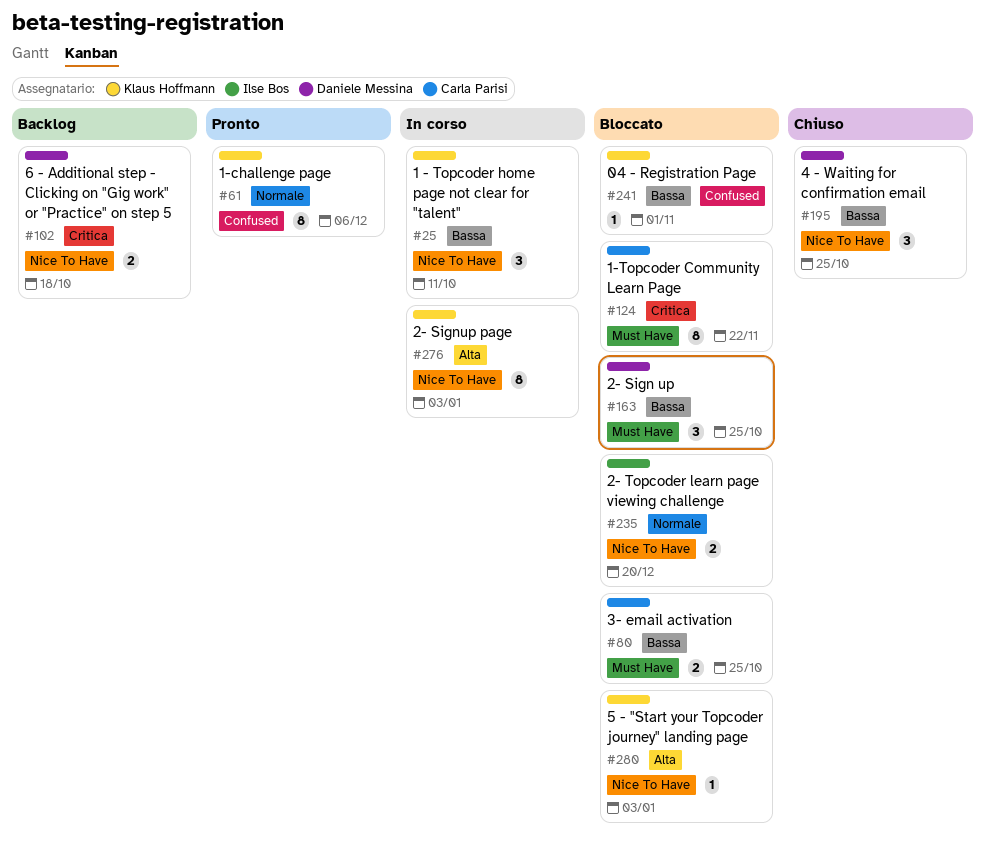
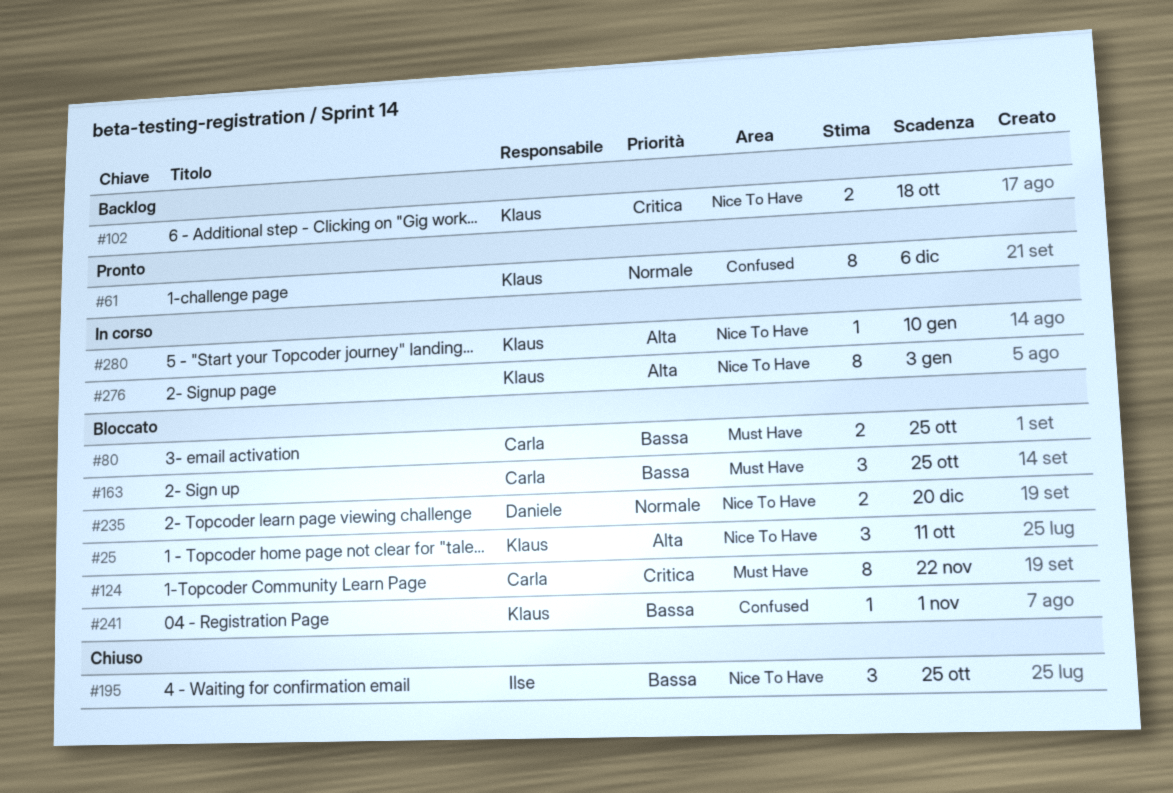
#25, status: In corso -> Bloccato
#25, priority: Bassa -> Alta
#102, owner: Daniele Messina -> Klaus Hoffmann
#163, owner: Daniele Messina -> Carla Parisi
#195, owner: Daniele Messina -> Ilse Bos
#235, owner: Ilse Bos -> Daniele Messina
#280, status: Bloccato -> In corso
#280, due: Jan 3 -> Jan 10

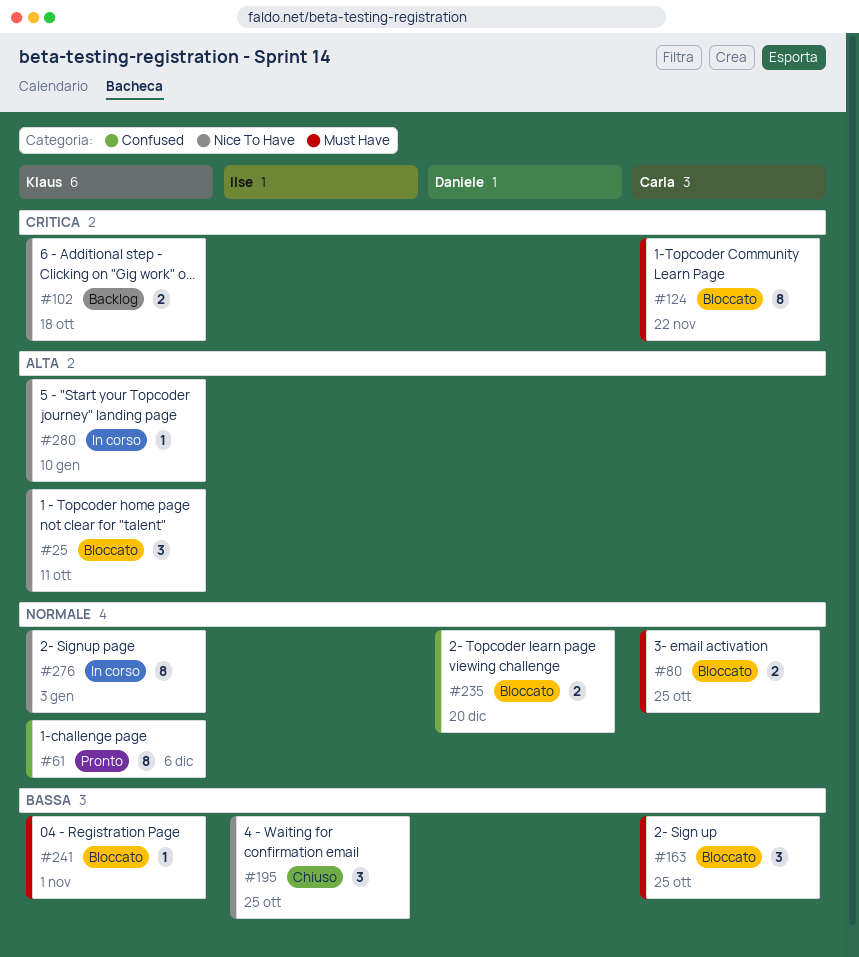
#80, priority: Bassa -> Normale
#235, label: Nice To Have -> Confused
#241, label: Confused -> Must Have
#276, priority: Alta -> Normale

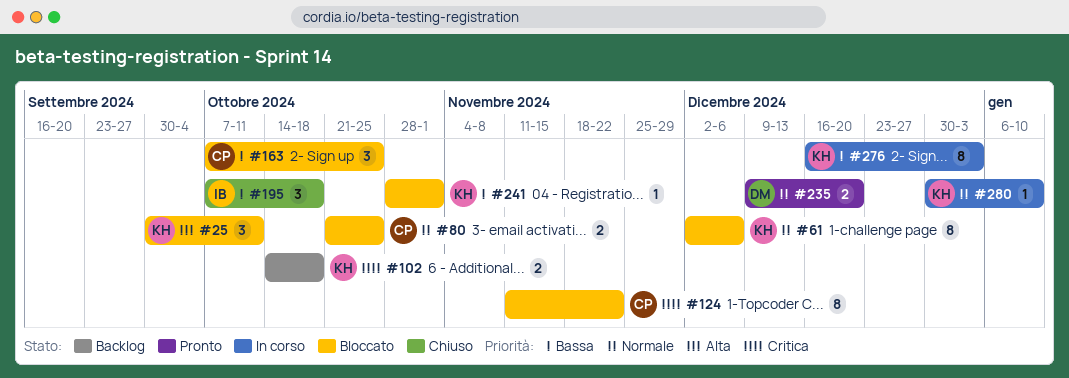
#61, status: Pronto -> Bloccato
#195, due: Oct 25 -> Oct 18
#235, status: Bloccato -> Pronto
#276, priority: Normale -> Bassa
#280, priority: Alta -> Normale

